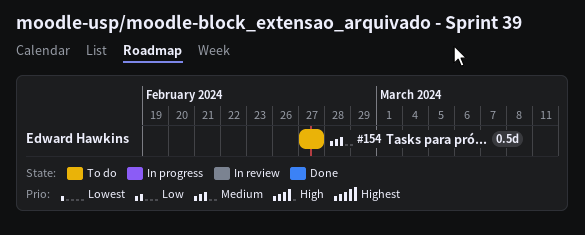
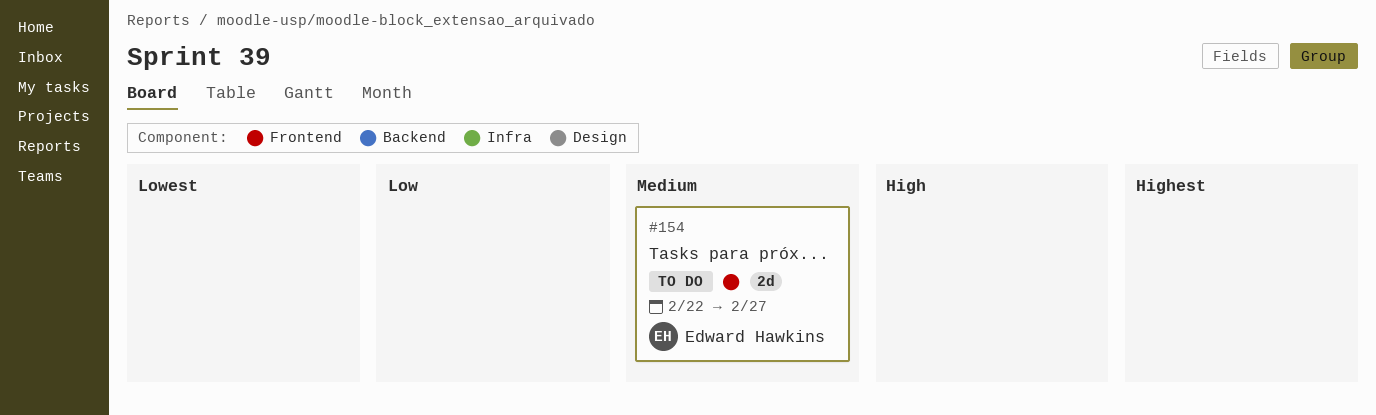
#154, estimate: 0.5d -> 2d
#154, start: Feb 27 -> Feb 22

